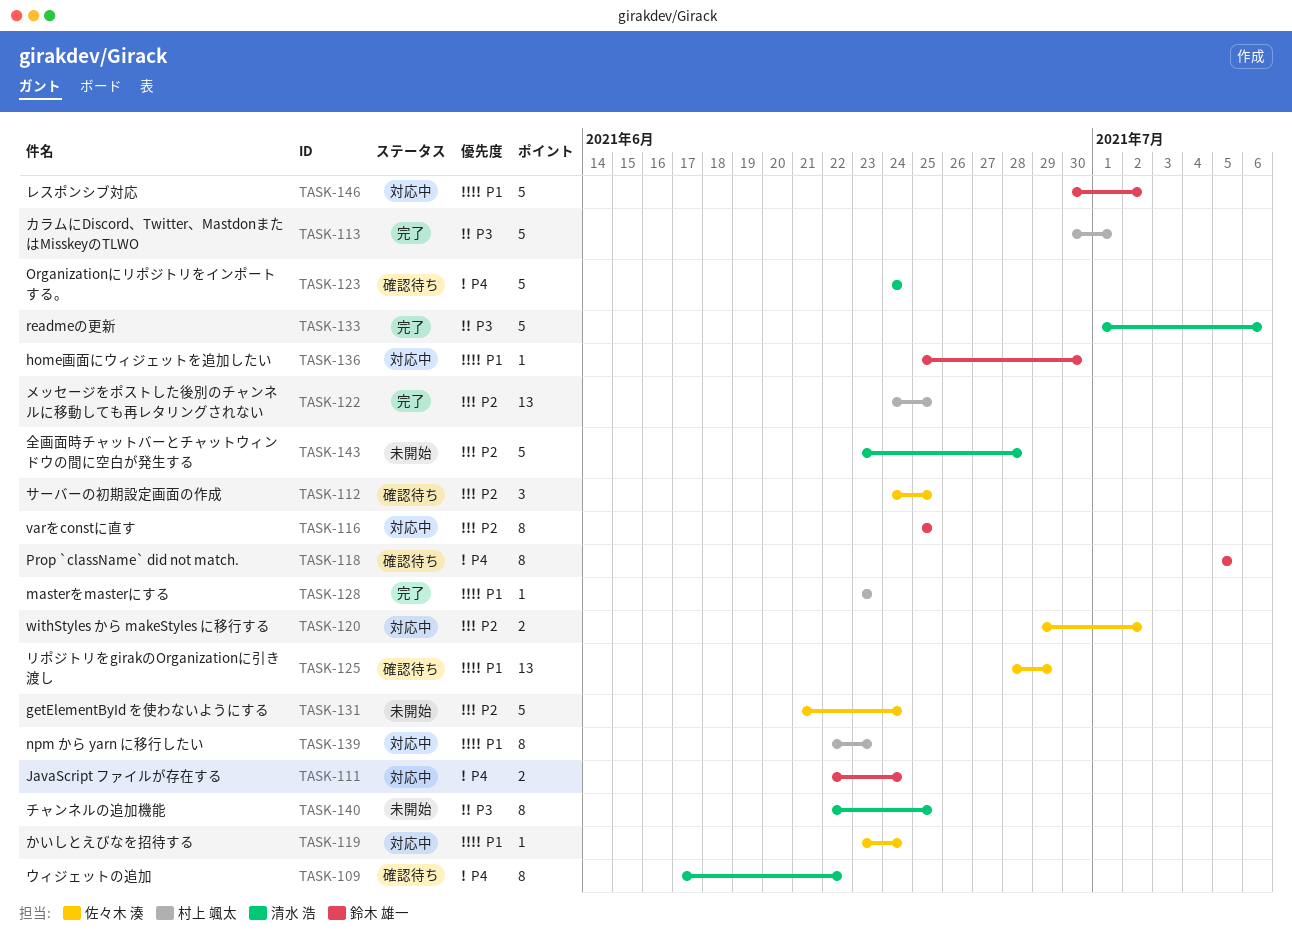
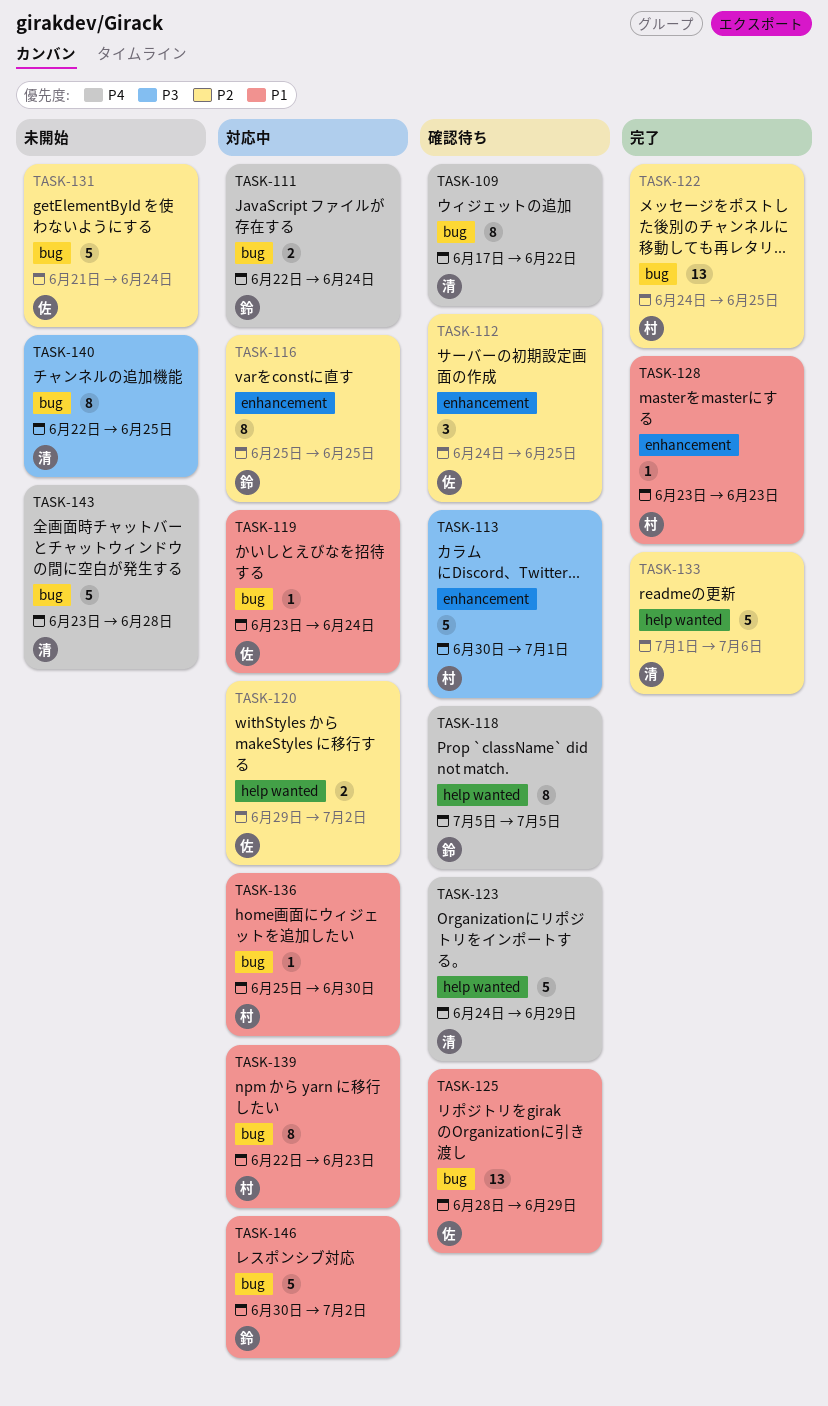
TASK-113, status: 完了 -> 確認待ち
TASK-123, due: Jun 24 -> Jun 29
TASK-133, priority: P3 -> P2
TASK-136, owner: 鈴木 雄一 -> 村上 颯太
TASK-143, priority: P2 -> P4

